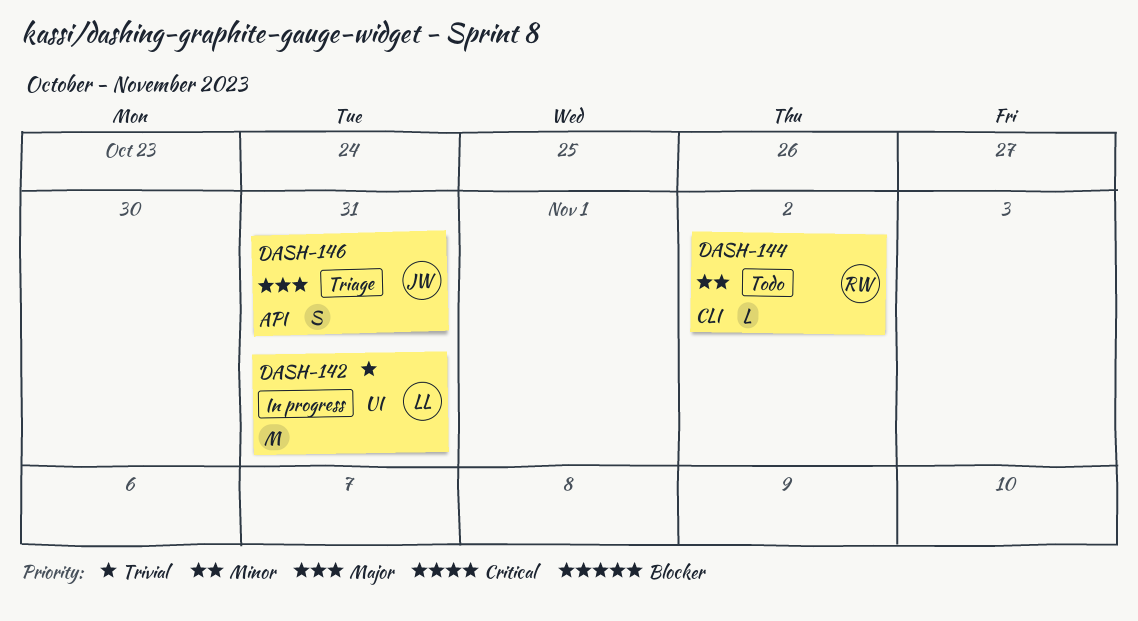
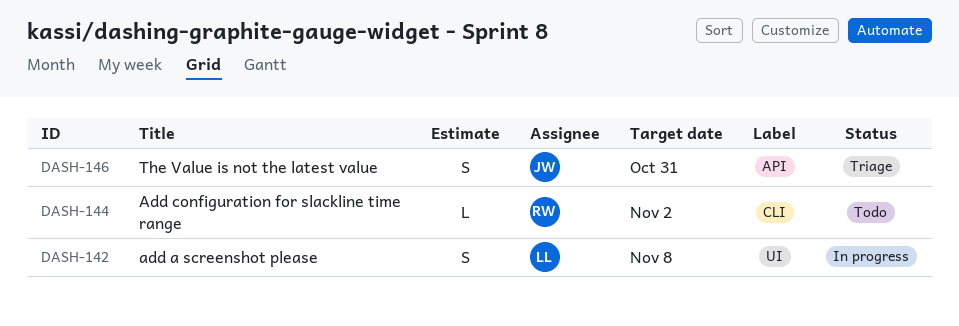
DASH-142, estimate: M -> S
DASH-142, due: Oct 31 -> Nov 8

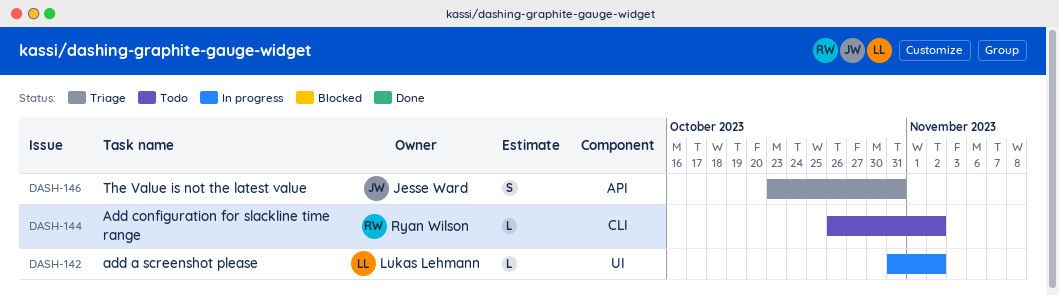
DASH-142, estimate: S -> L
DASH-142, due: Nov 8 -> Nov 2

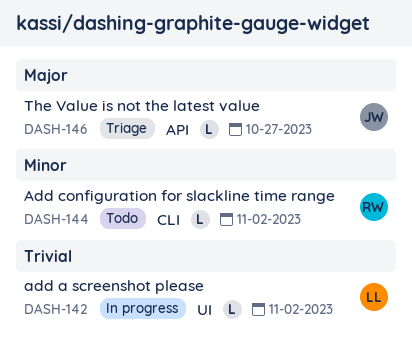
DASH-146, estimate: S -> L
DASH-146, due: Oct 31 -> Oct 27

